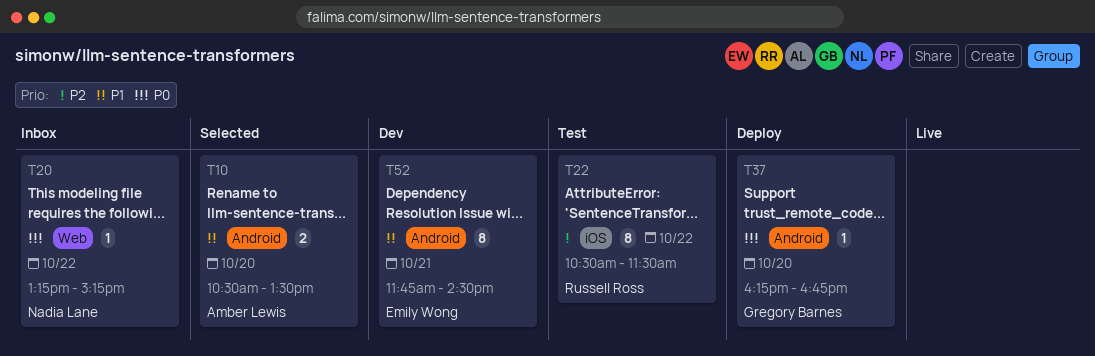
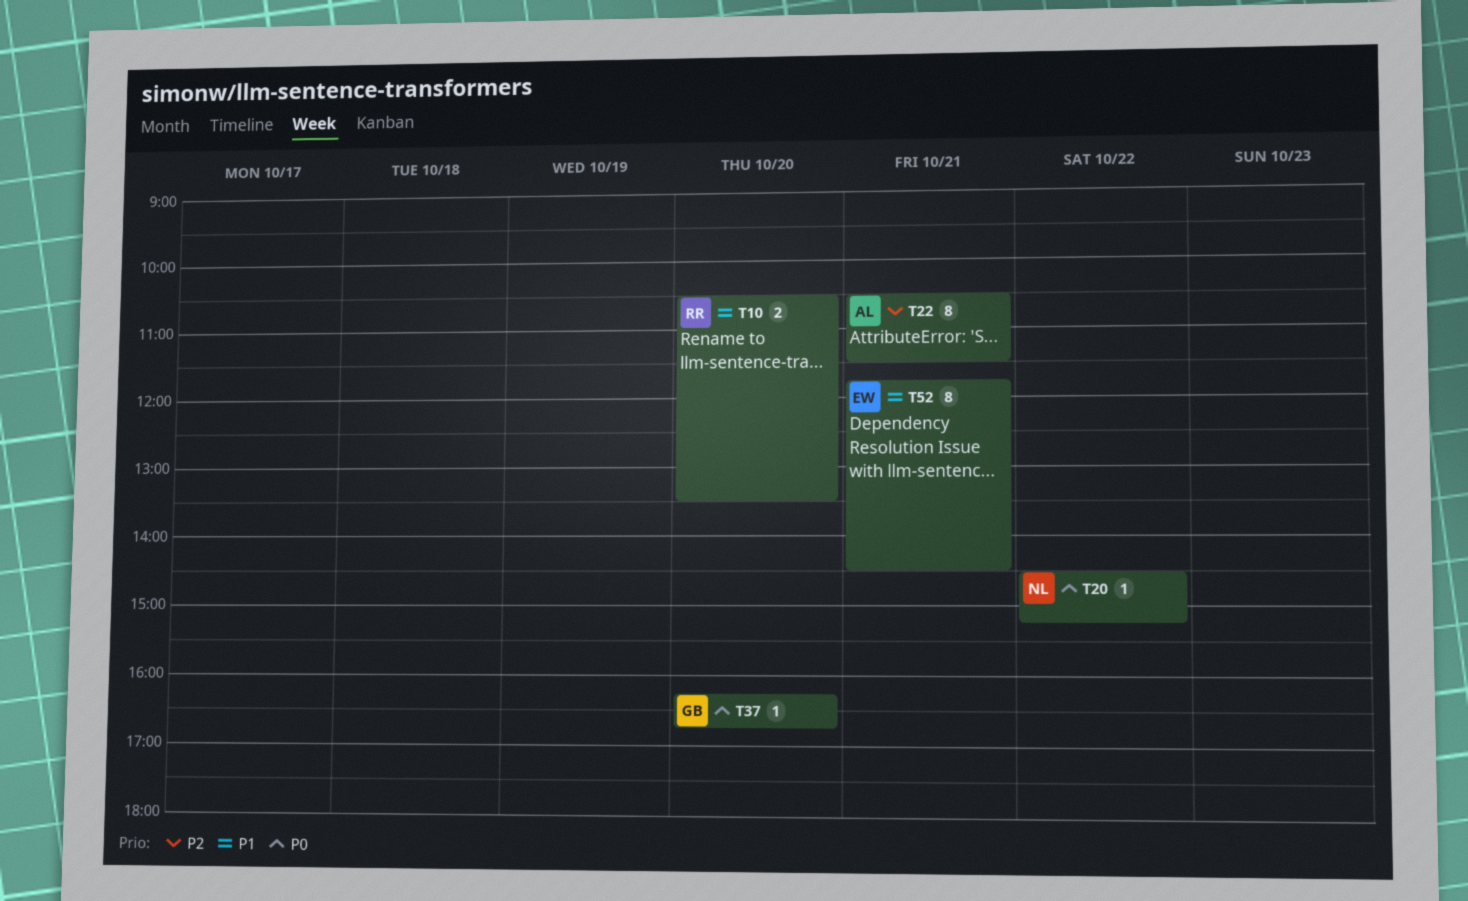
T10, owner: Amber Lewis -> Russell Ross
T20, begins: 13:15 -> 14:30
T22, owner: Russell Ross -> Amber Lewis
T22, day: Oct 22 -> Oct 21

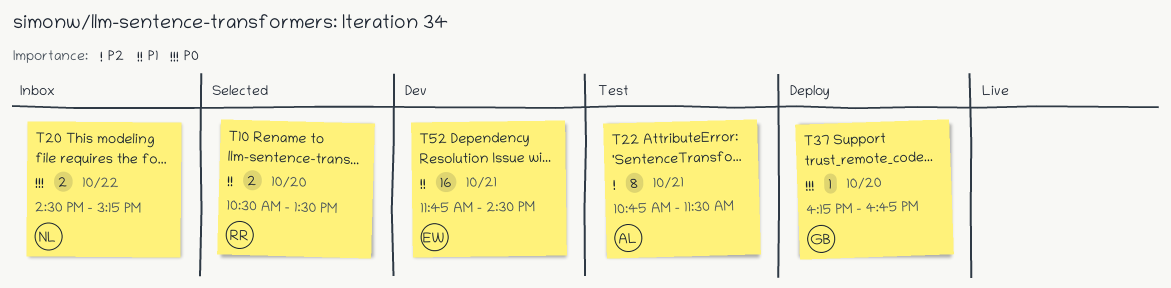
T20, estimate: 1 -> 2
T22, begins: 10:30 -> 10:45
T52, estimate: 8 -> 16

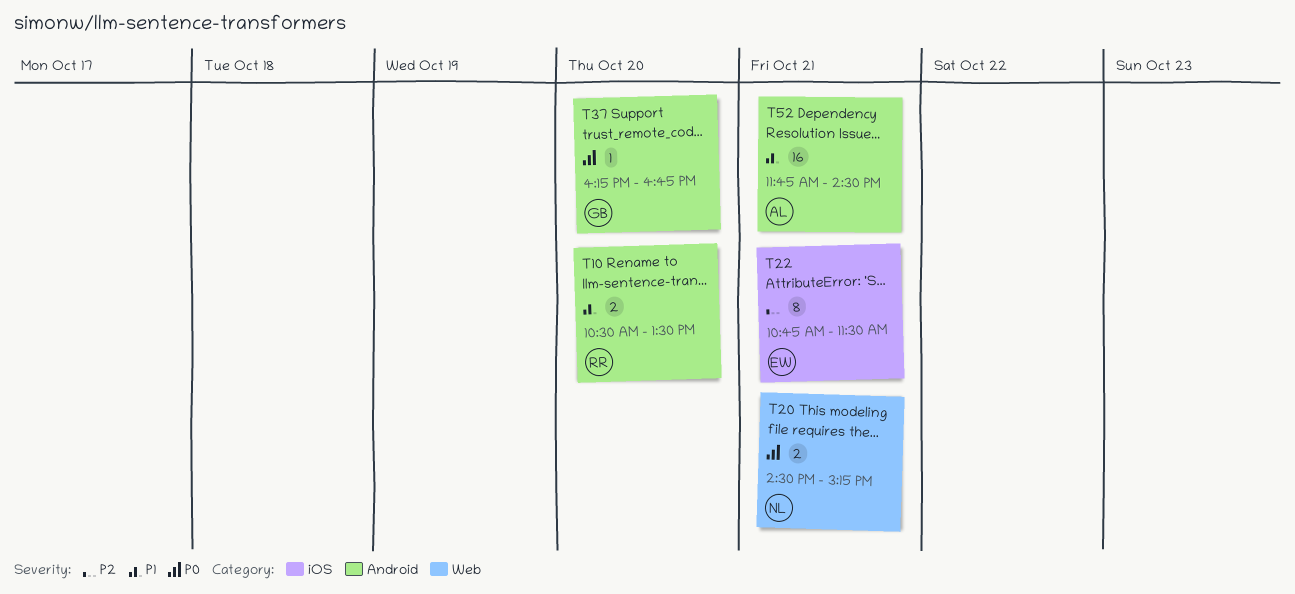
T20, day: Oct 22 -> Oct 21
T22, owner: AL -> EW
T52, owner: EW -> AL

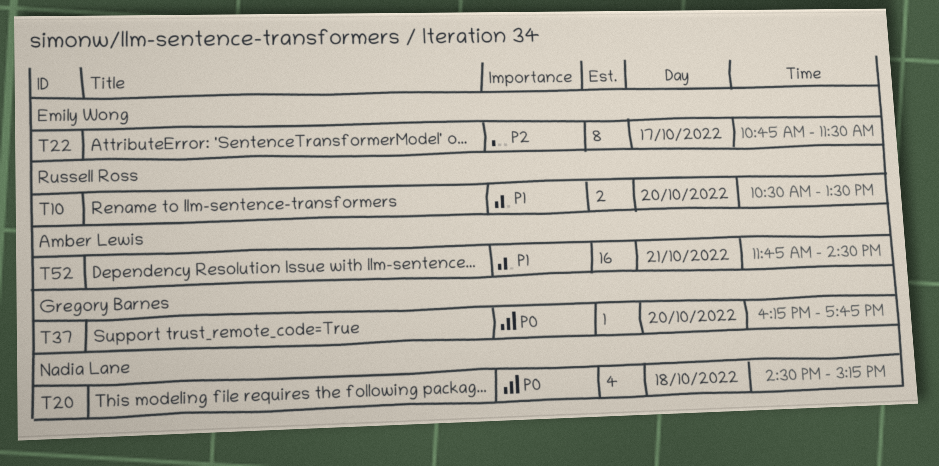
T20, estimate: 2 -> 4
T20, day: Oct 21 -> Oct 18
T22, day: Oct 21 -> Oct 17
T37, ends: 16:45 -> 17:45

